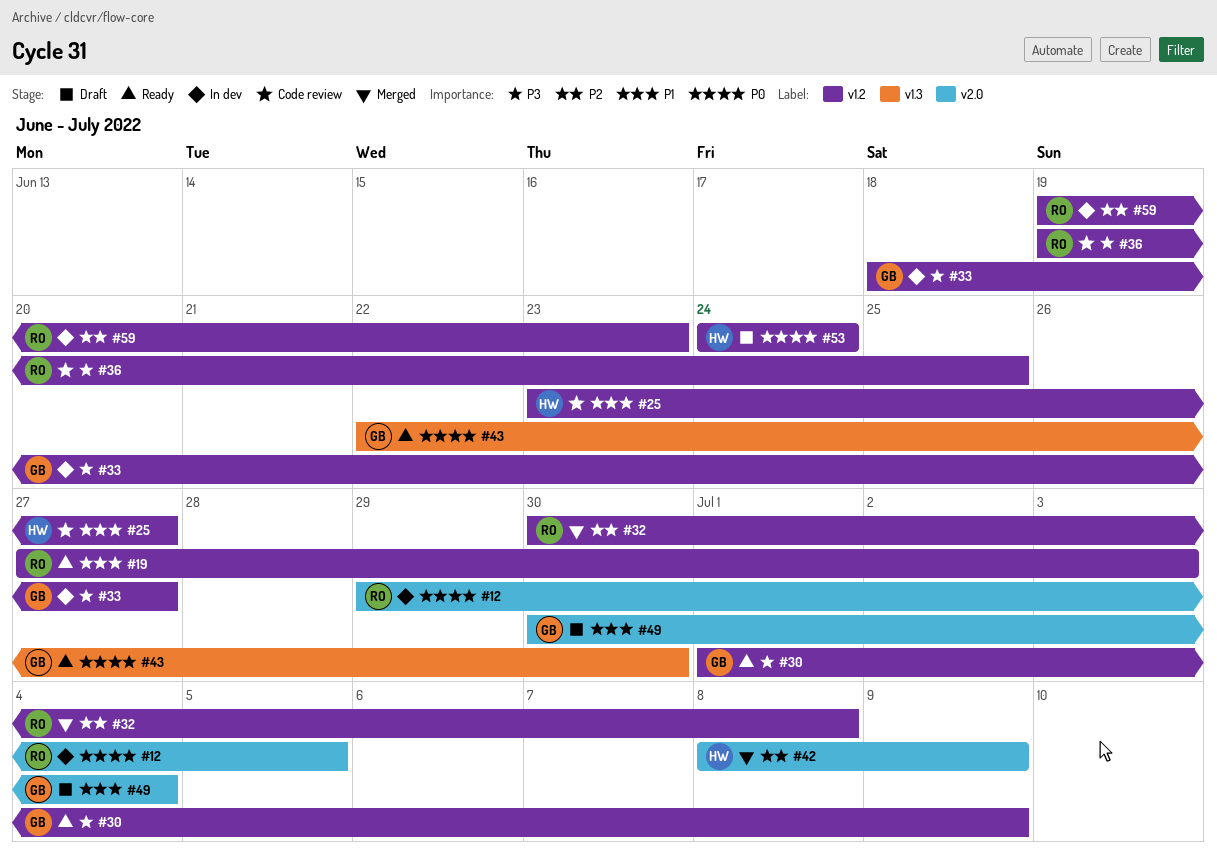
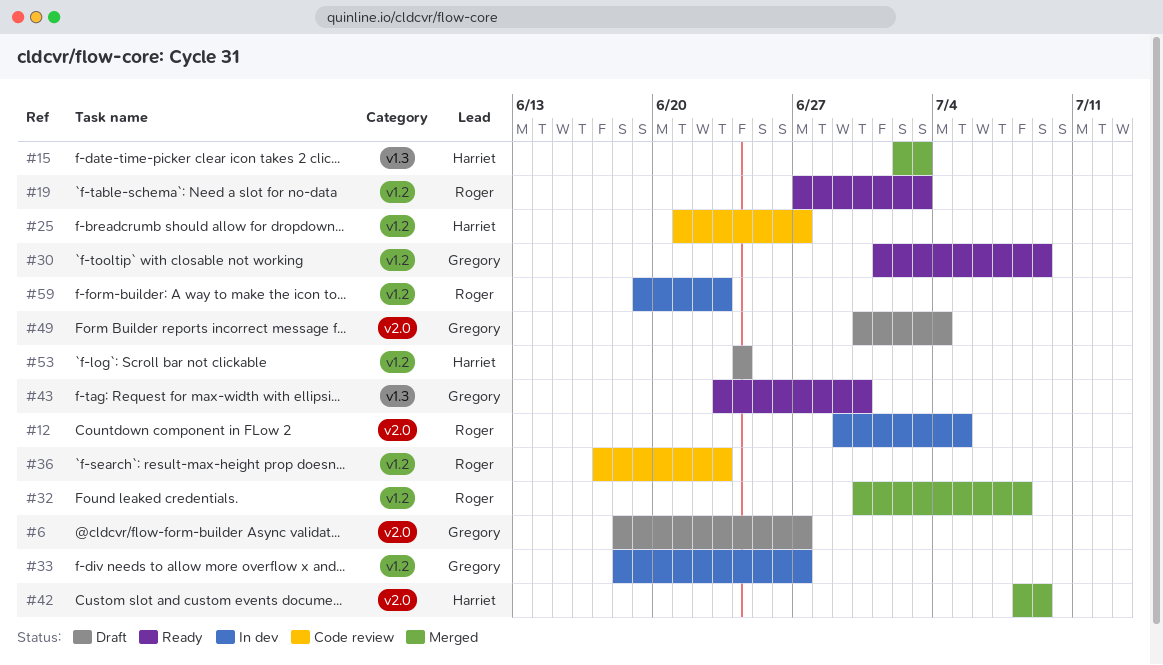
#6: none -> present
#15: none -> present
#25, start: Jun 23 -> Jun 21
#36, start: Jun 19 -> Jun 17
#36, due: Jun 25 -> Jun 23
#43, start: Jun 22 -> Jun 23

